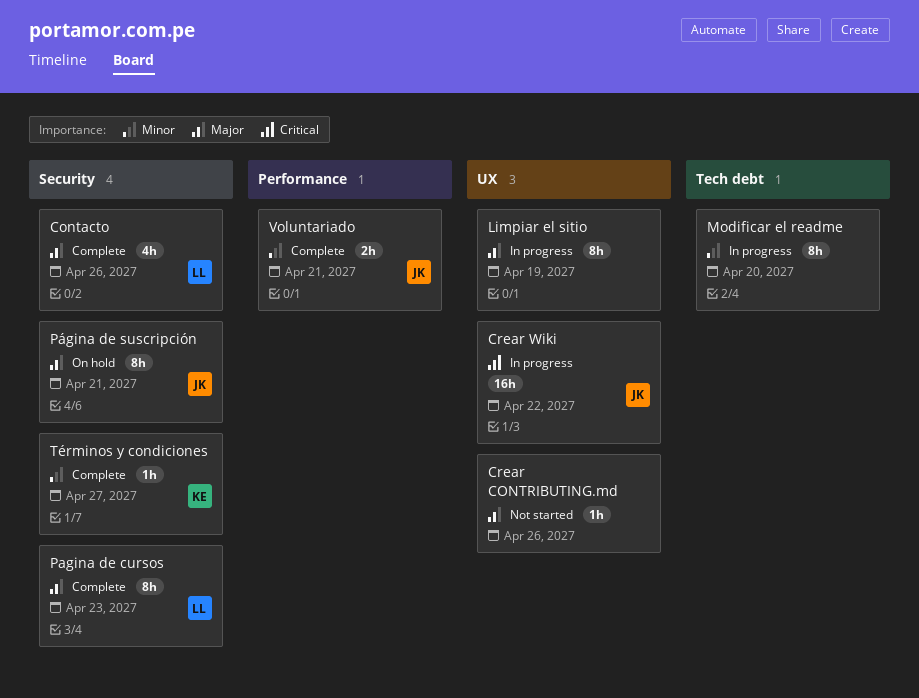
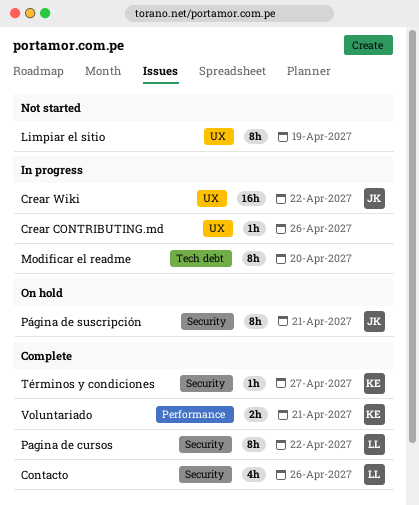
Crear CONTRIBUTING.md, status: Not started -> In progress
Limpiar el sitio, status: In progress -> Not started
Pagina de cursos, due: Apr 23 -> Apr 22
Voluntariado, owner: JK -> KE

